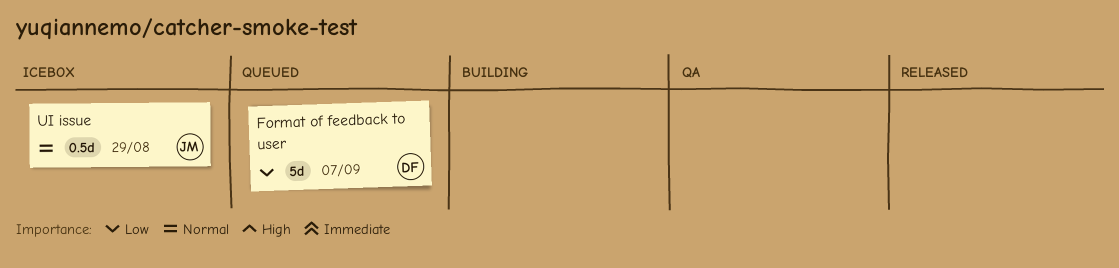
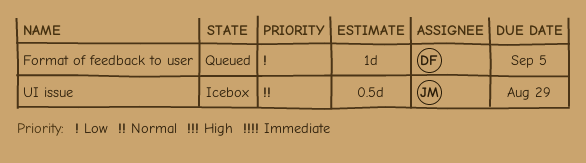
Format of feedback to user, estimate: 5d -> 1d
Format of feedback to user, due: Sep 7 -> Sep 5

